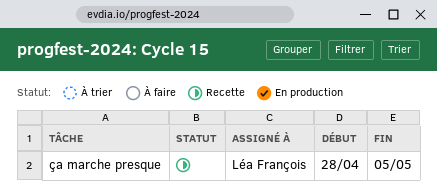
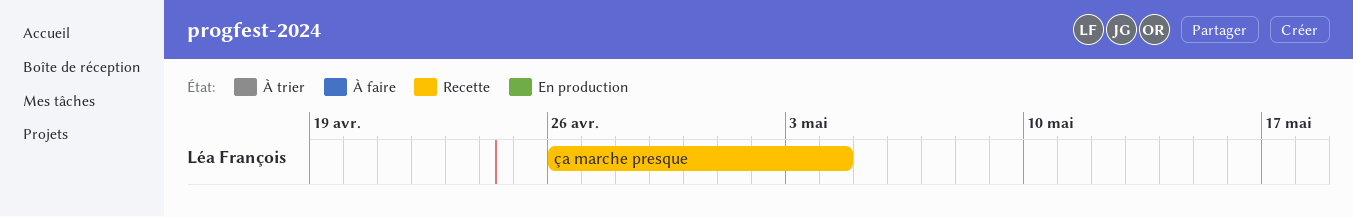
ça marche presque, start: Apr 28 -> Apr 26
ça marche presque, due: May 5 -> May 4

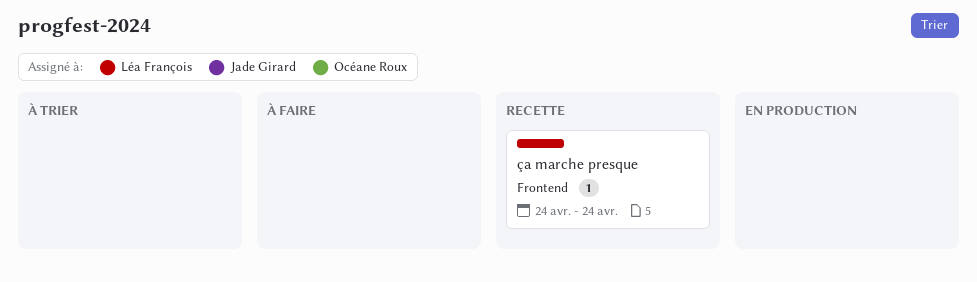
ça marche presque, start: Apr 26 -> Apr 24
ça marche presque, due: May 4 -> Apr 24

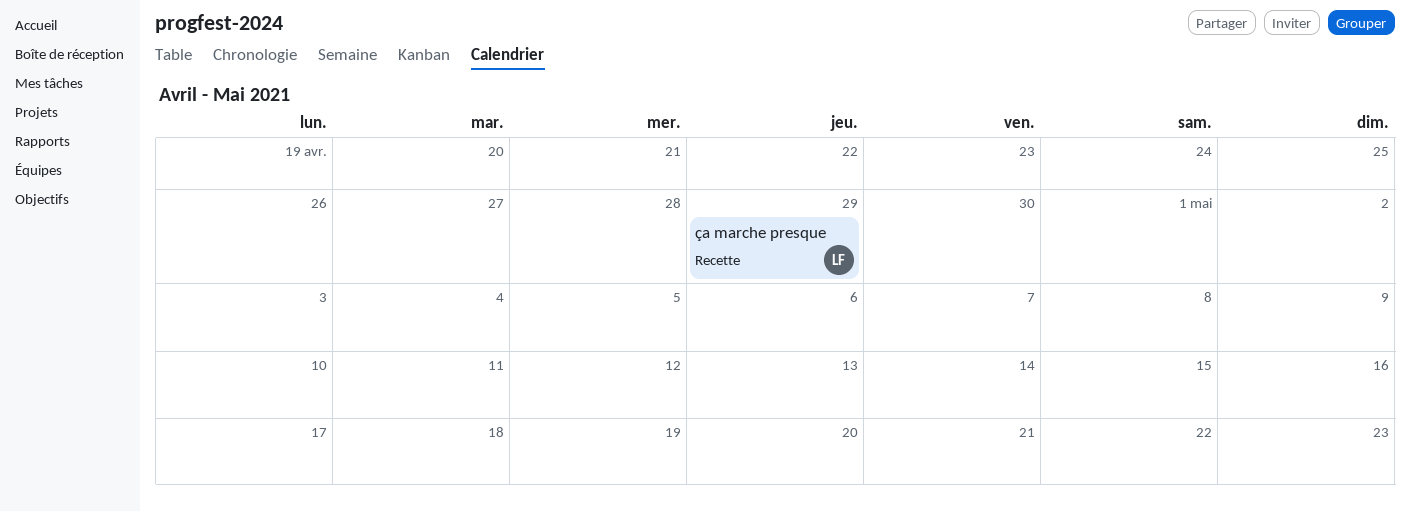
ça marche presque, due: Apr 24 -> Apr 29

